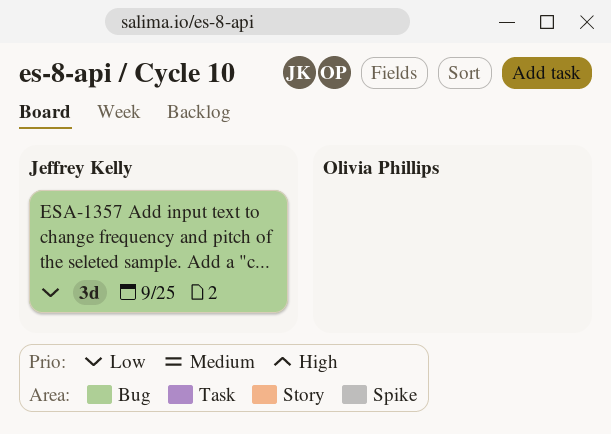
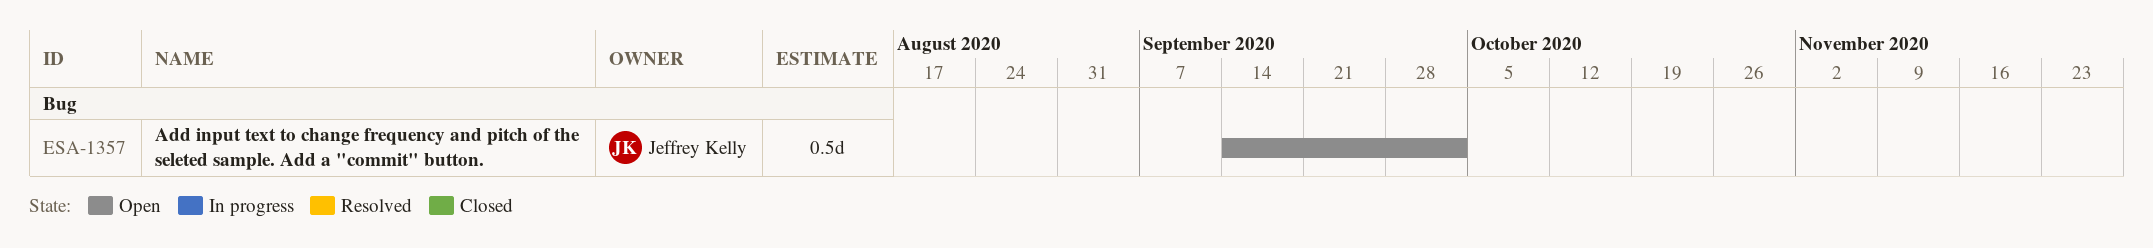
ESA-1357, estimate: 3d -> 0.5d
ESA-1357, due: Sep 25 -> Oct 2

